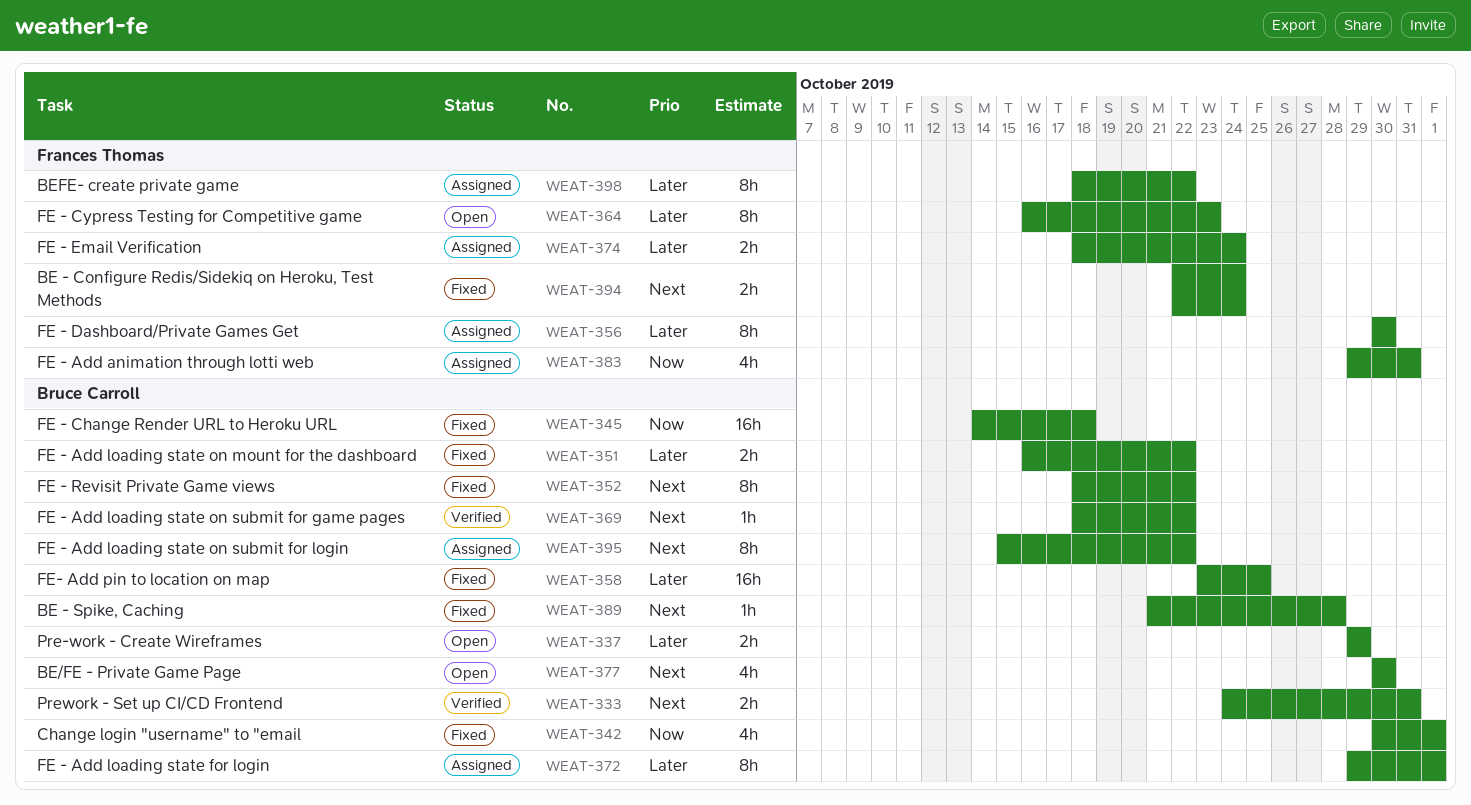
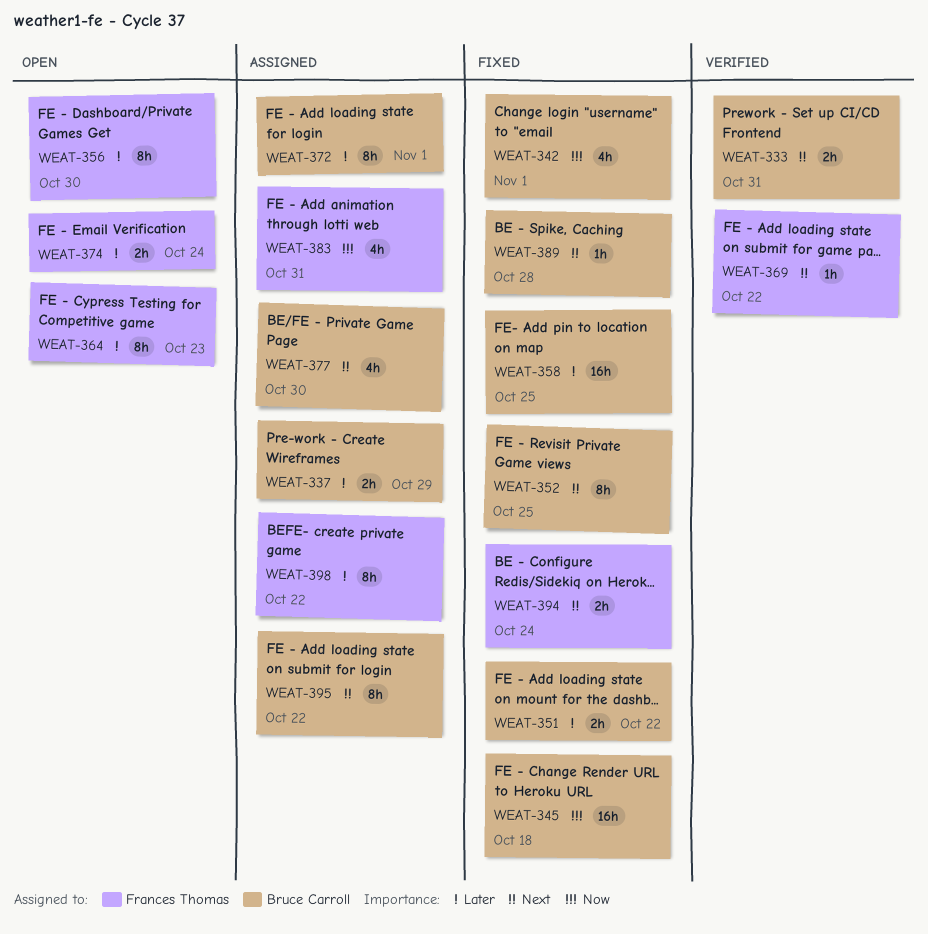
WEAT-337, status: Open -> Assigned
WEAT-352, due: Oct 22 -> Oct 25
WEAT-356, status: Assigned -> Open
WEAT-369, owner: Bruce Carroll -> Frances Thomas
WEAT-374, status: Assigned -> Open
WEAT-377, status: Open -> Assigned

